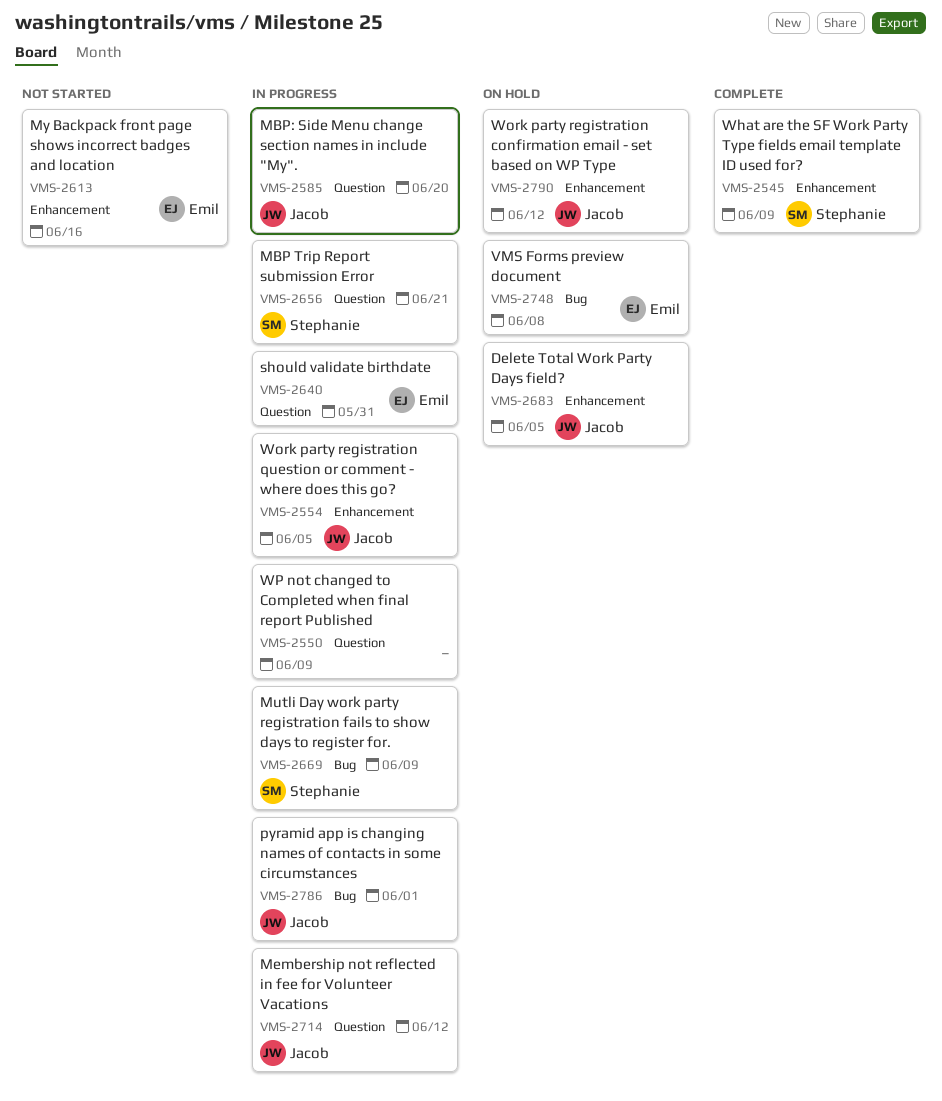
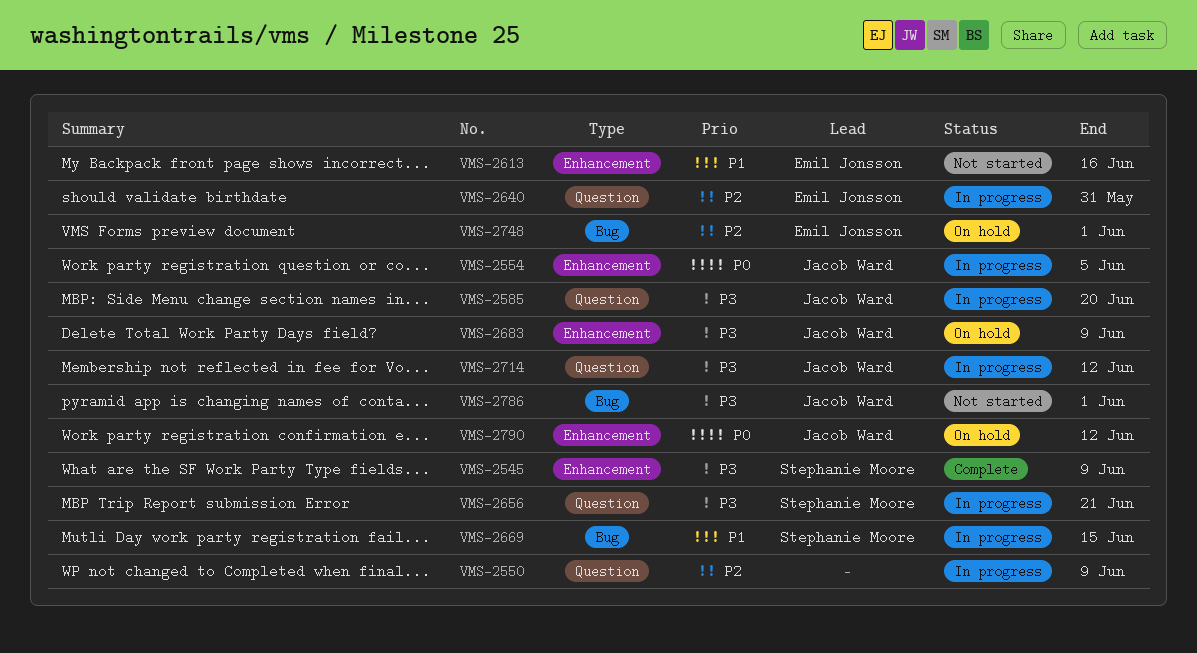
VMS-2669, due: Jun 9 -> Jun 15
VMS-2683, due: Jun 5 -> Jun 9
VMS-2748, due: Jun 8 -> Jun 1
VMS-2786, status: In progress -> Not started

